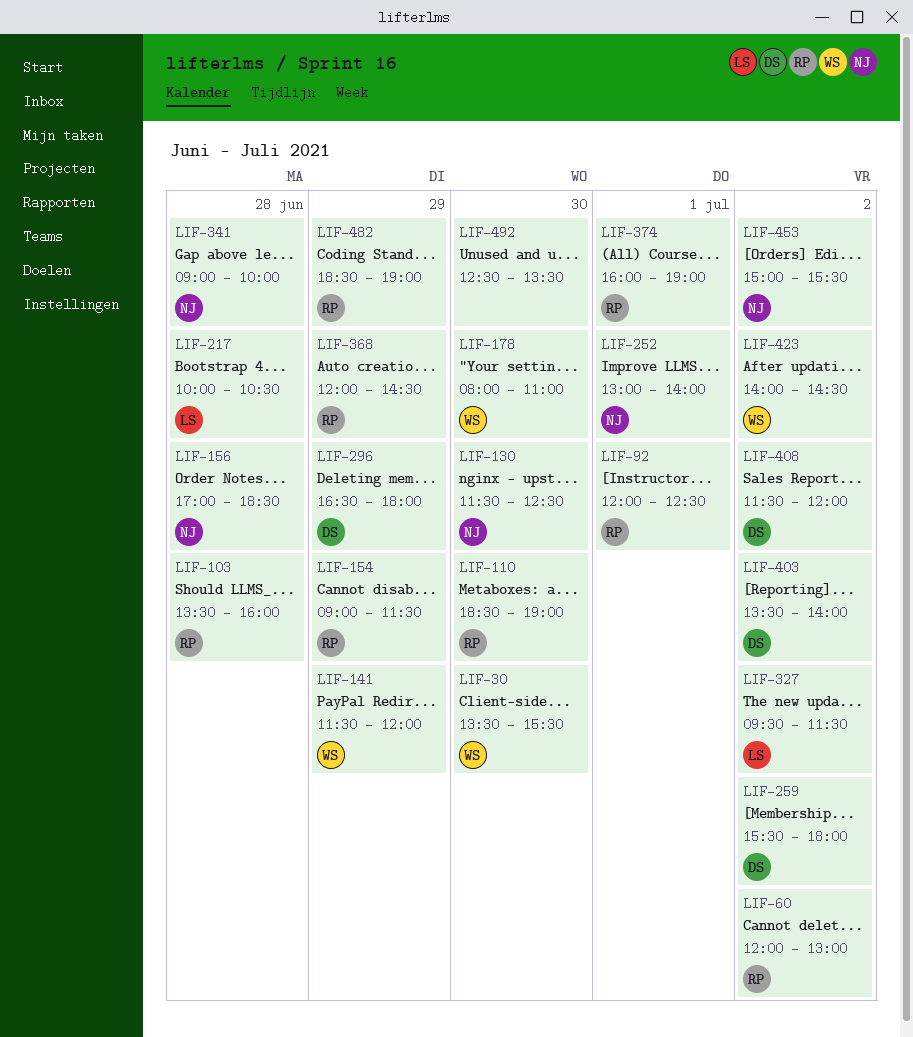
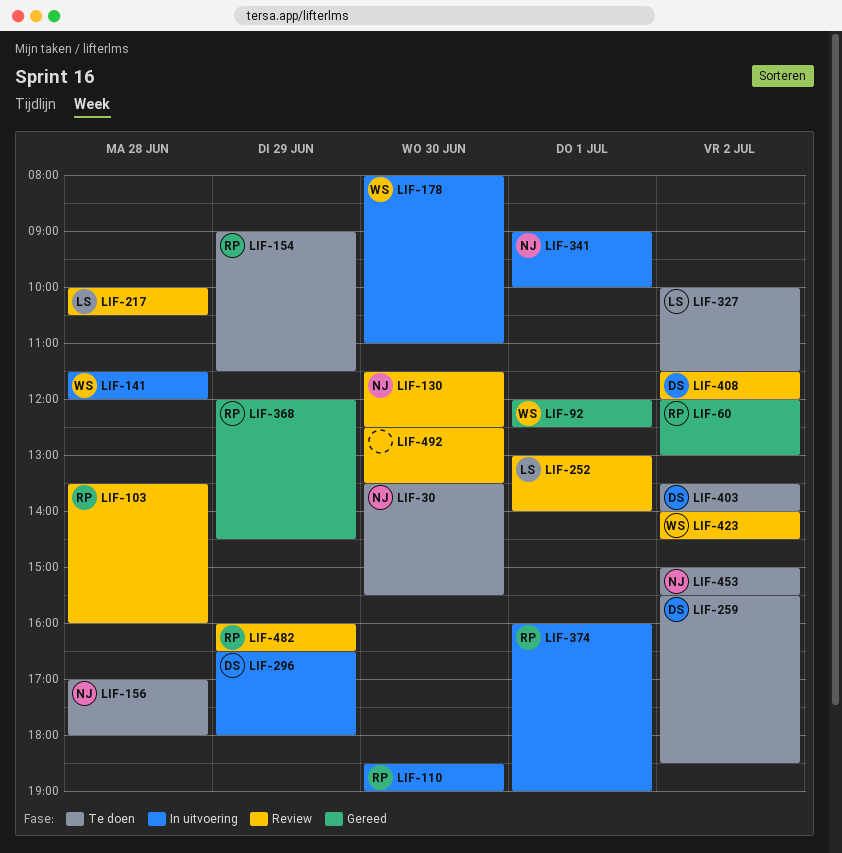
LIF-30, owner: WS -> NJ
LIF-92, owner: RP -> WS
LIF-141, day: Jun 29 -> Jun 28
LIF-156, ends: 18:30 -> 18:00
LIF-252, owner: NJ -> LS
LIF-259, ends: 18:00 -> 18:30
LIF-327, begins: 09:30 -> 10:00
LIF-341, day: Jun 28 -> Jul 1
LIF-482, begins: 18:30 -> 16:00
LIF-482, ends: 19:00 -> 16:30

